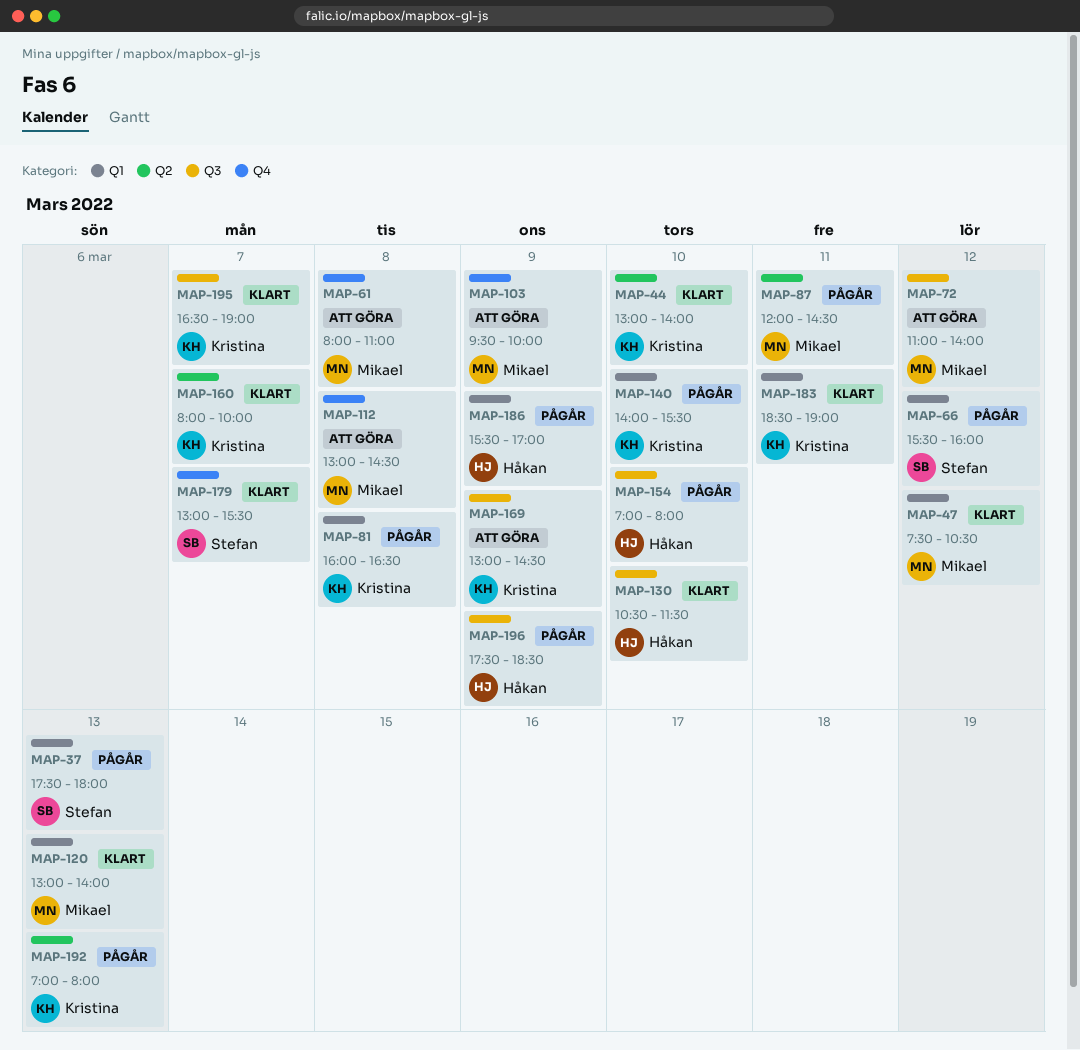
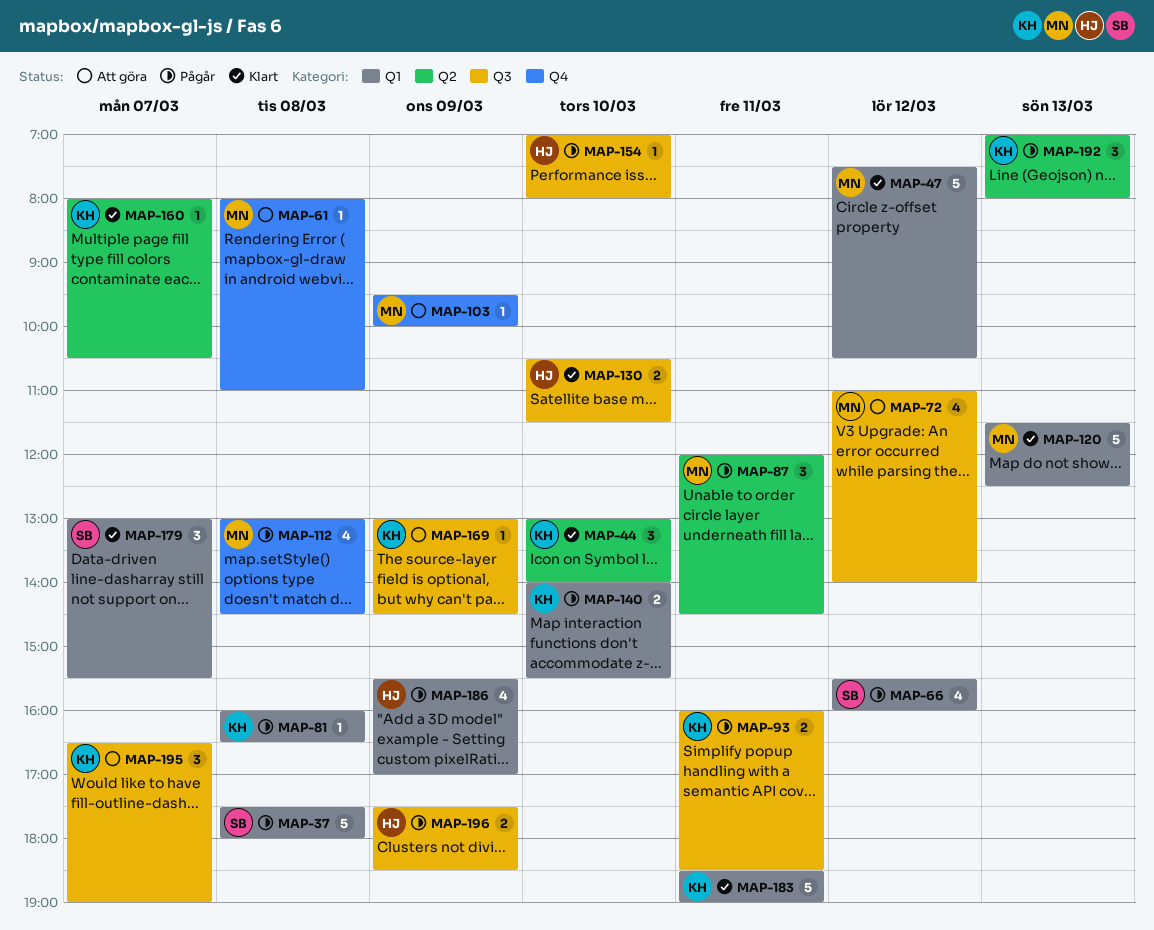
MAP-37, day: Mar 13 -> Mar 8
MAP-93: none -> present
MAP-112, status: Att göra -> Pågår
MAP-120, begins: 13:00 -> 11:30
MAP-120, ends: 14:00 -> 12:30
MAP-160, ends: 10:00 -> 10:30
MAP-179, label: Q4 -> Q1
MAP-195, status: Klart -> Att göra

